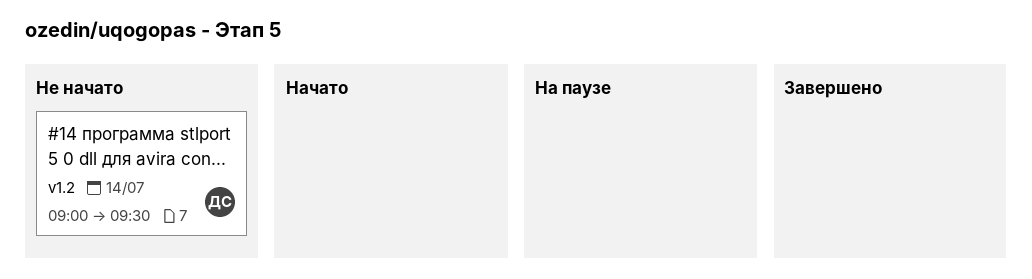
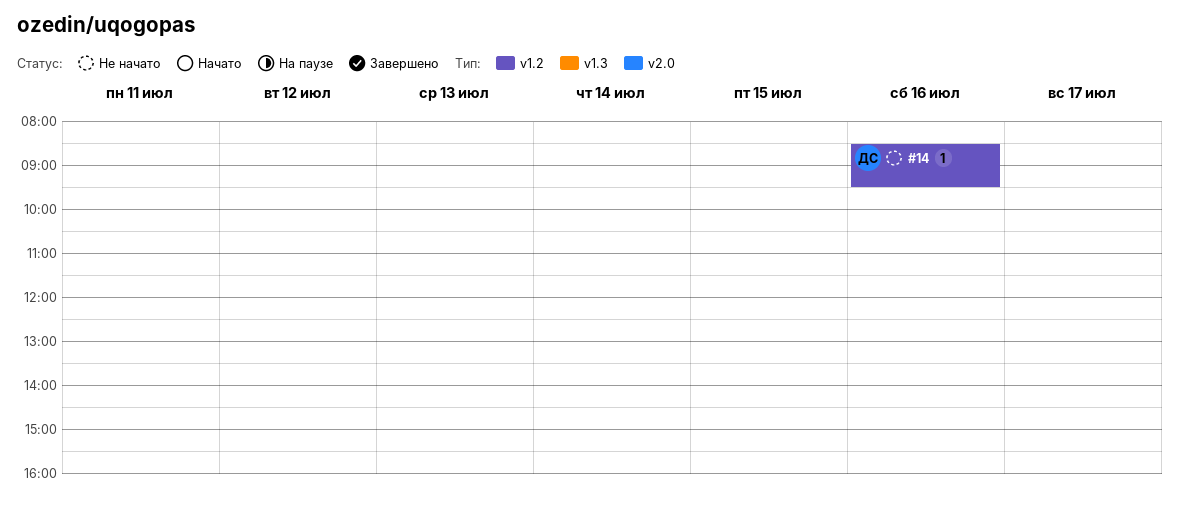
#14, day: Jul 14 -> Jul 16
#14, begins: 09:00 -> 08:30

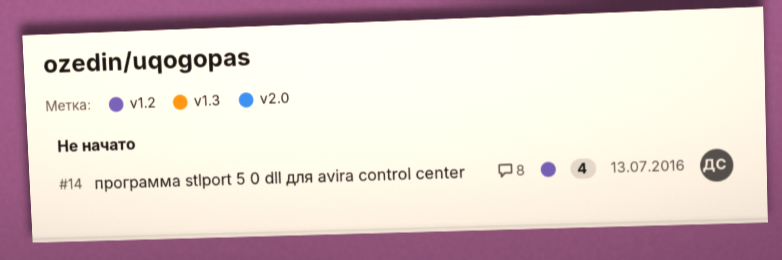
#14, estimate: 1 -> 4
#14, day: Jul 16 -> Jul 13

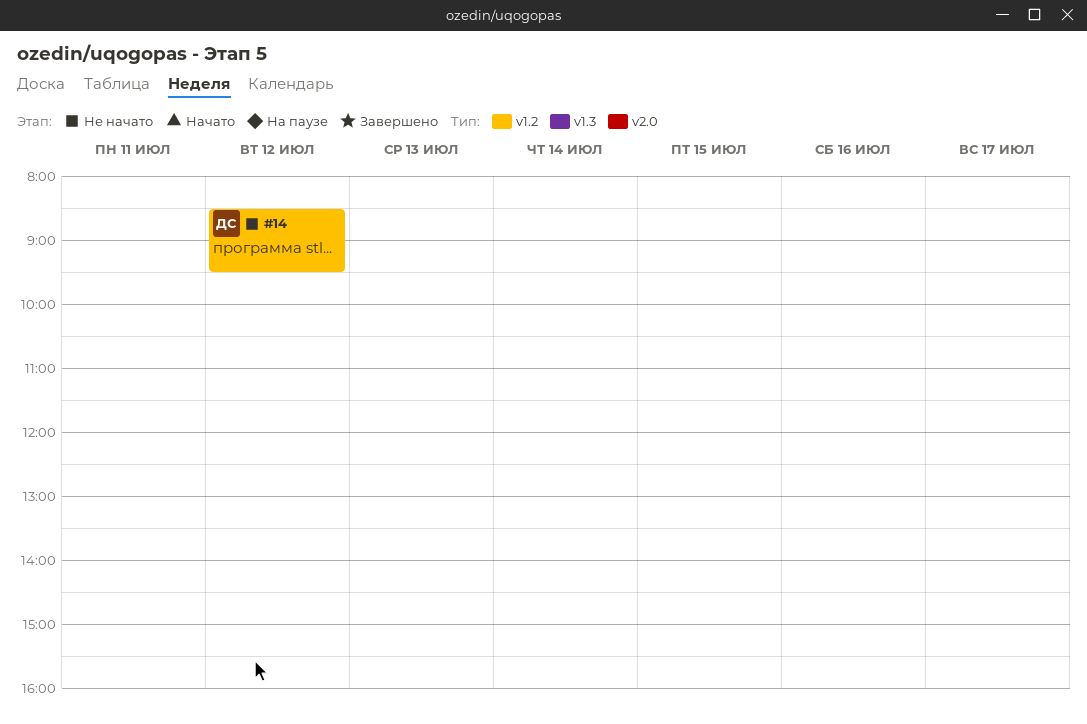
#14, day: Jul 13 -> Jul 12

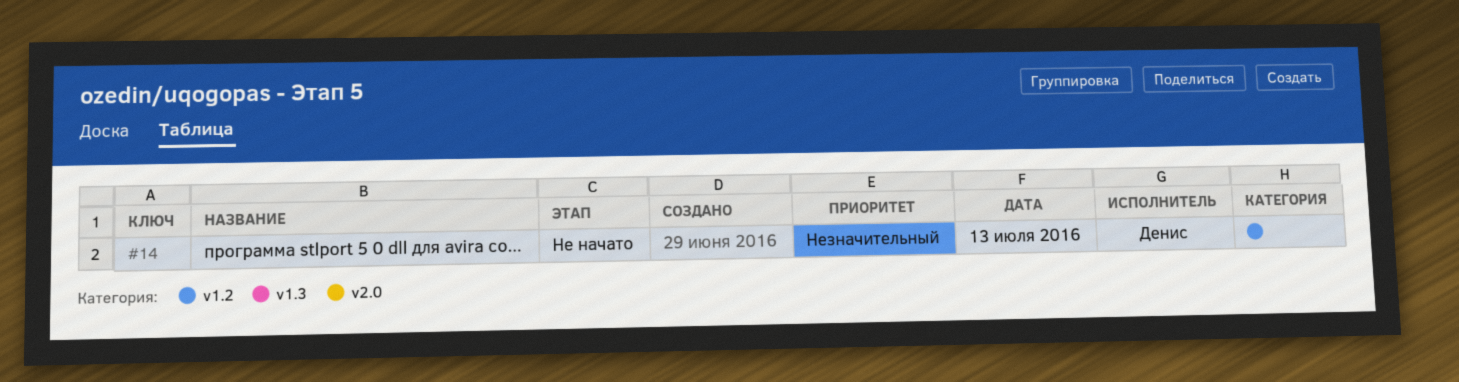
#14, day: Jul 12 -> Jul 13

